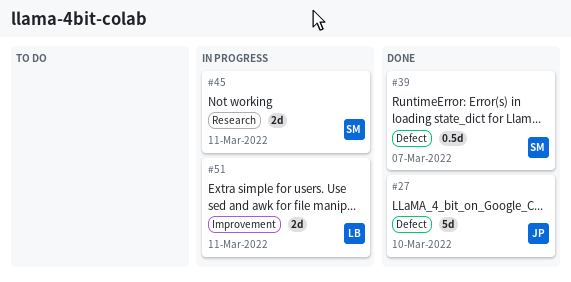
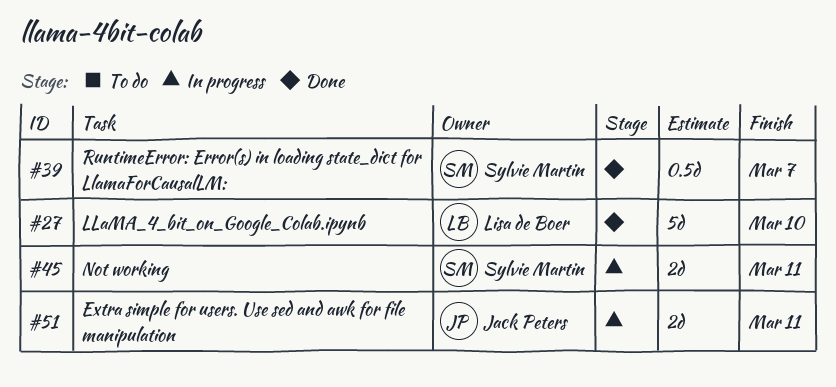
#27, owner: Jack Peters -> Lisa de Boer
#51, owner: Lisa de Boer -> Jack Peters

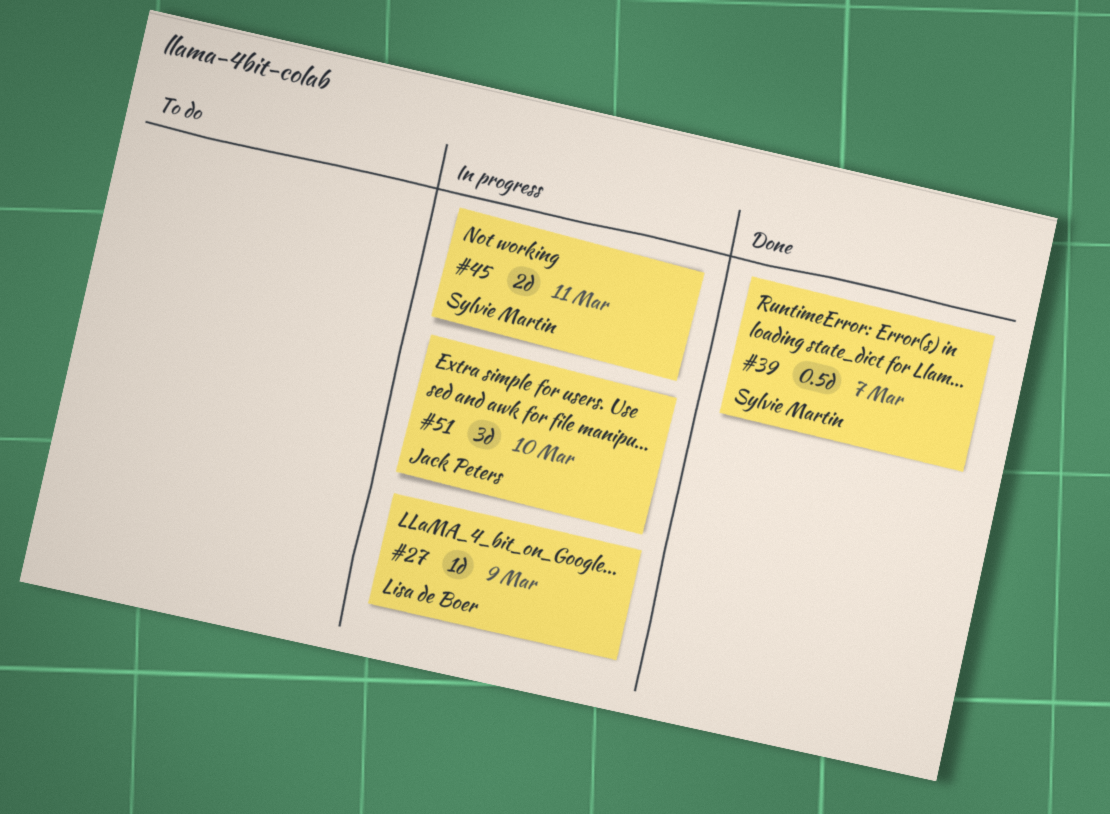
#27, status: Done -> In progress
#27, estimate: 5d -> 1d
#27, due: Mar 10 -> Mar 9
#51, estimate: 2d -> 3d
#51, due: Mar 11 -> Mar 10

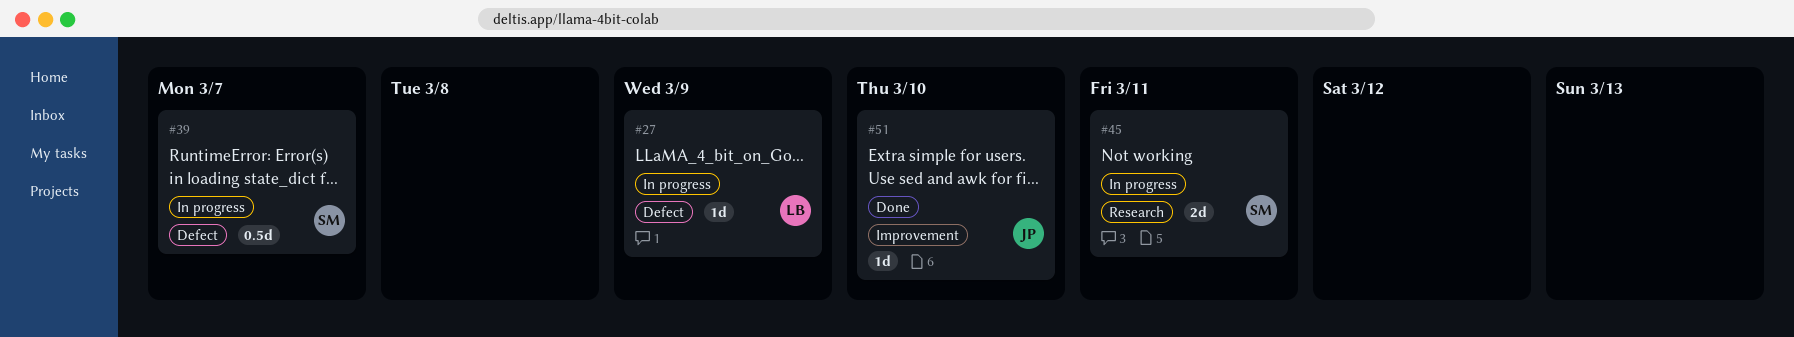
#39, status: Done -> In progress
#51, status: In progress -> Done
#51, estimate: 3d -> 1d

